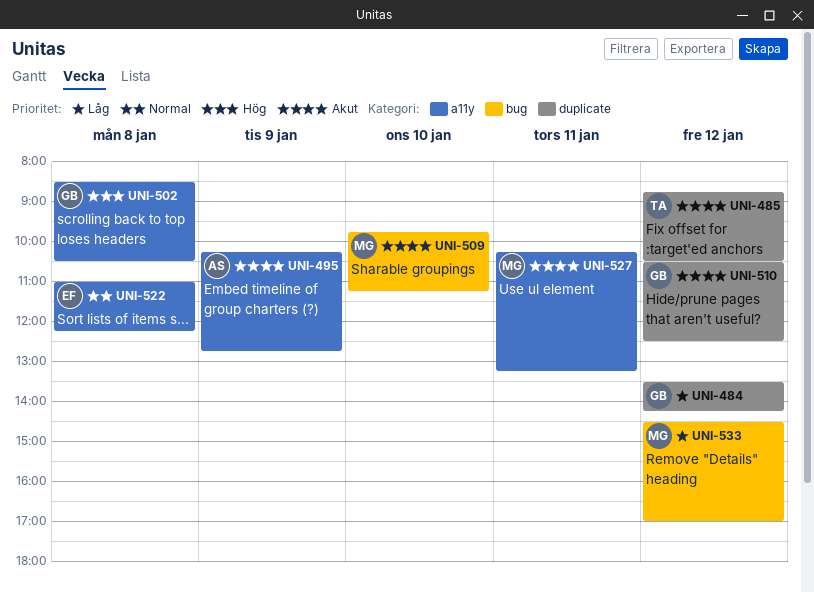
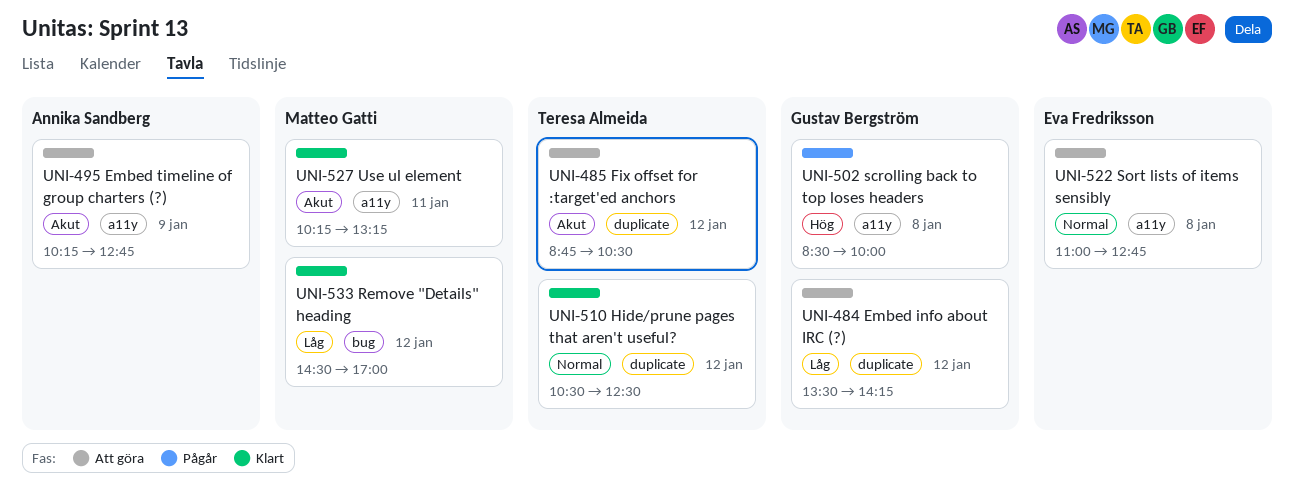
UNI-502, ends: 10:30 -> 10:00
UNI-509: present -> none
UNI-510, owner: Gustav Bergström -> Teresa Almeida
UNI-510, priority: Akut -> Normal
UNI-522, ends: 12:15 -> 12:45

